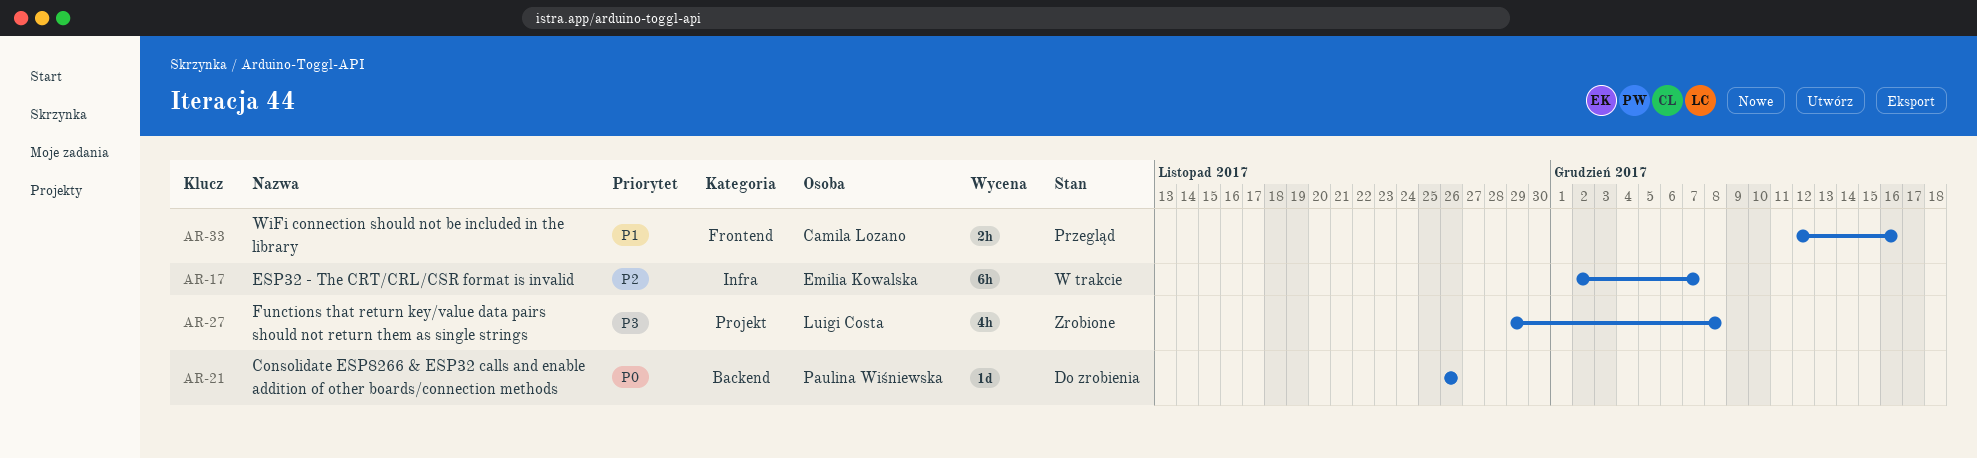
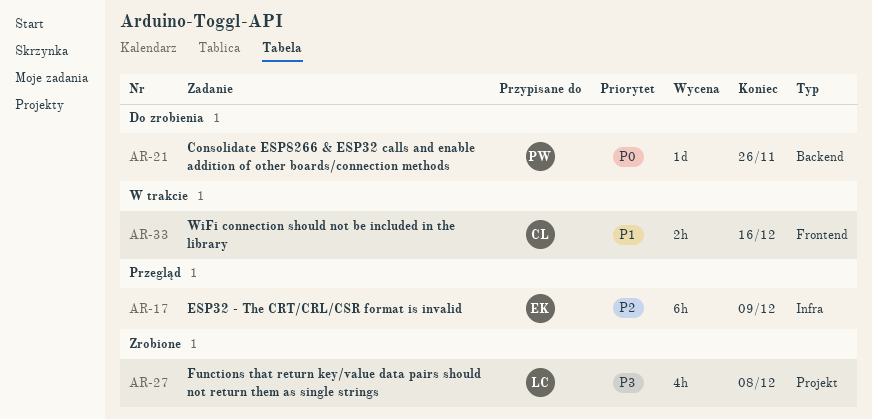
AR-17, status: W trakcie -> Przegląd
AR-17, due: Dec 7 -> Dec 9
AR-33, status: Przegląd -> W trakcie

